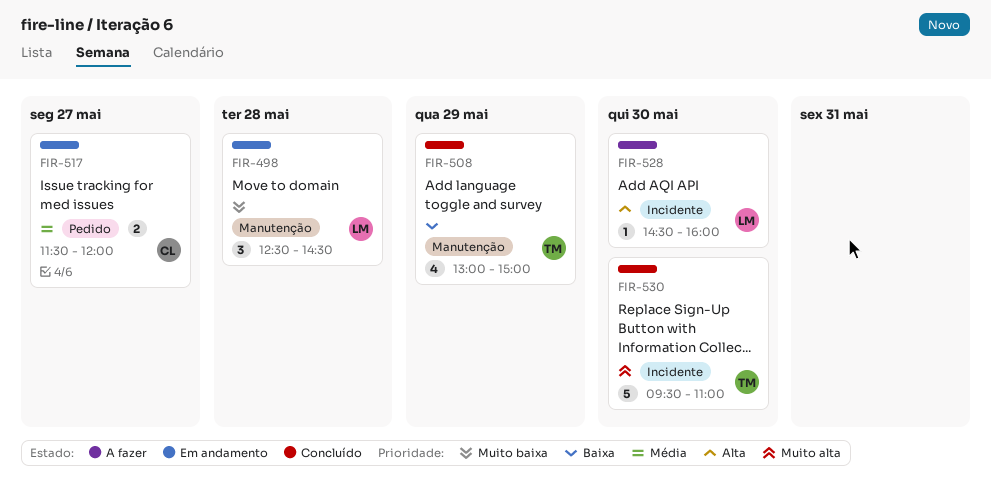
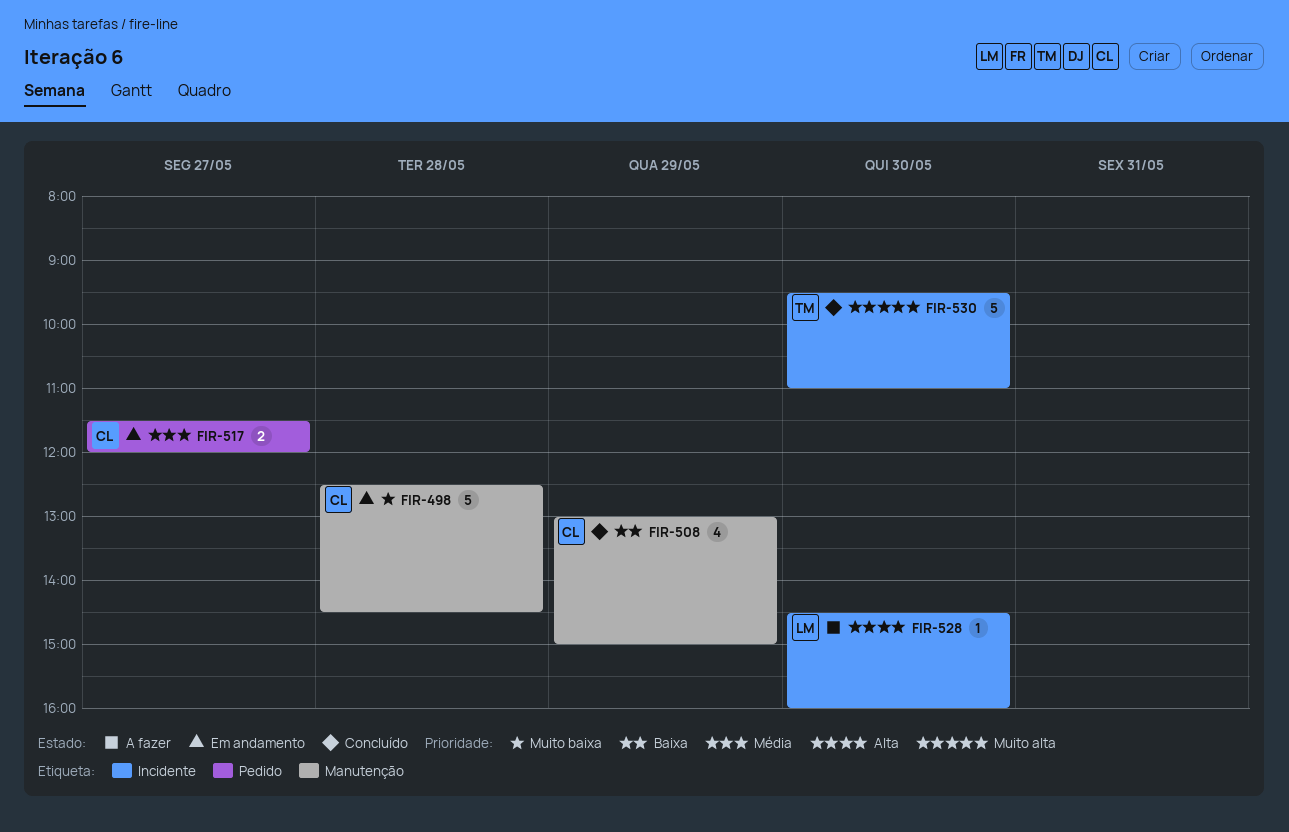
FIR-498, owner: LM -> CL
FIR-498, estimate: 3 -> 5
FIR-508, owner: TM -> CL

